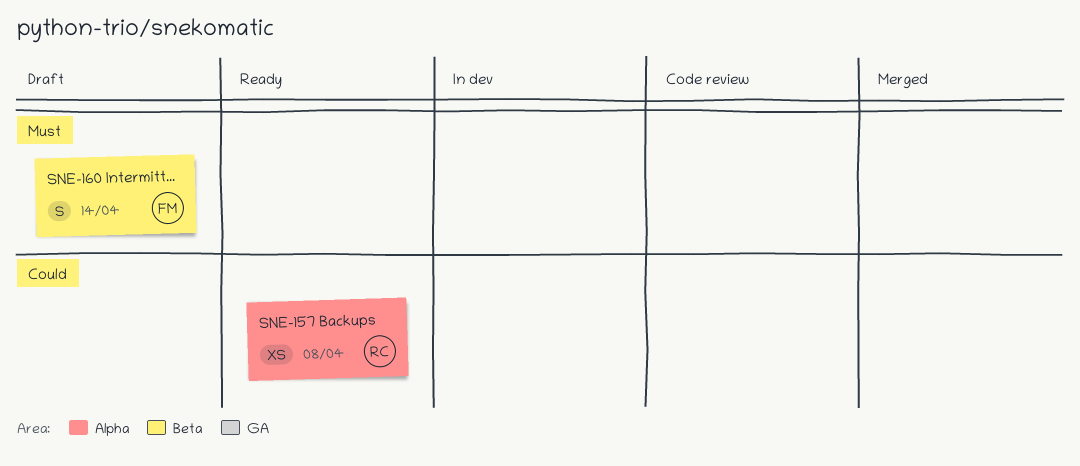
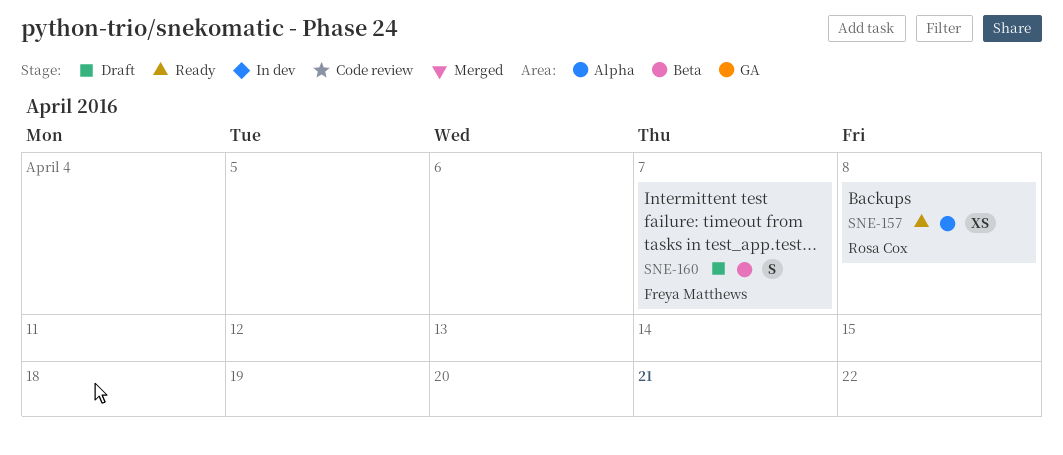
SNE-160, due: Apr 14 -> Apr 7

